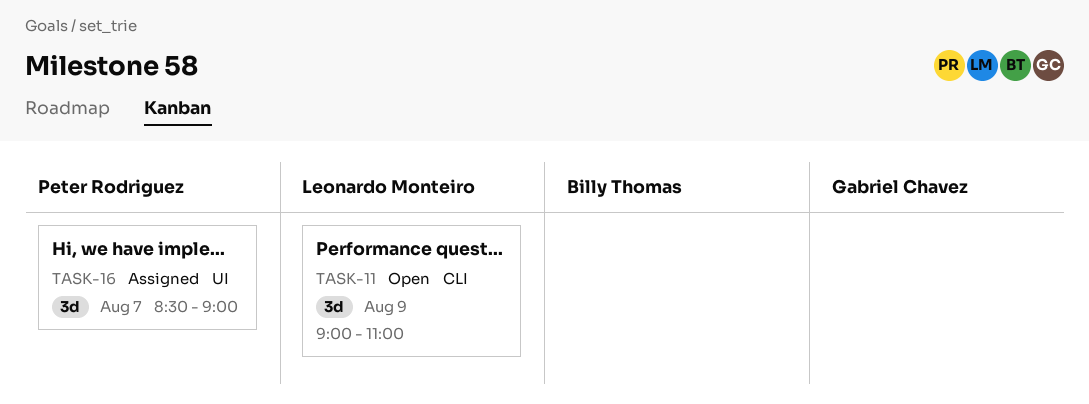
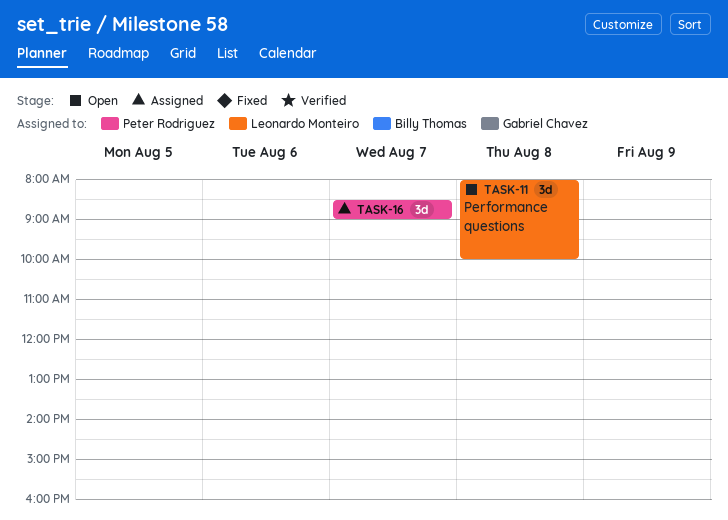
TASK-11, day: Aug 9 -> Aug 8
TASK-11, begins: 09:00 -> 08:00
TASK-11, ends: 11:00 -> 10:00

